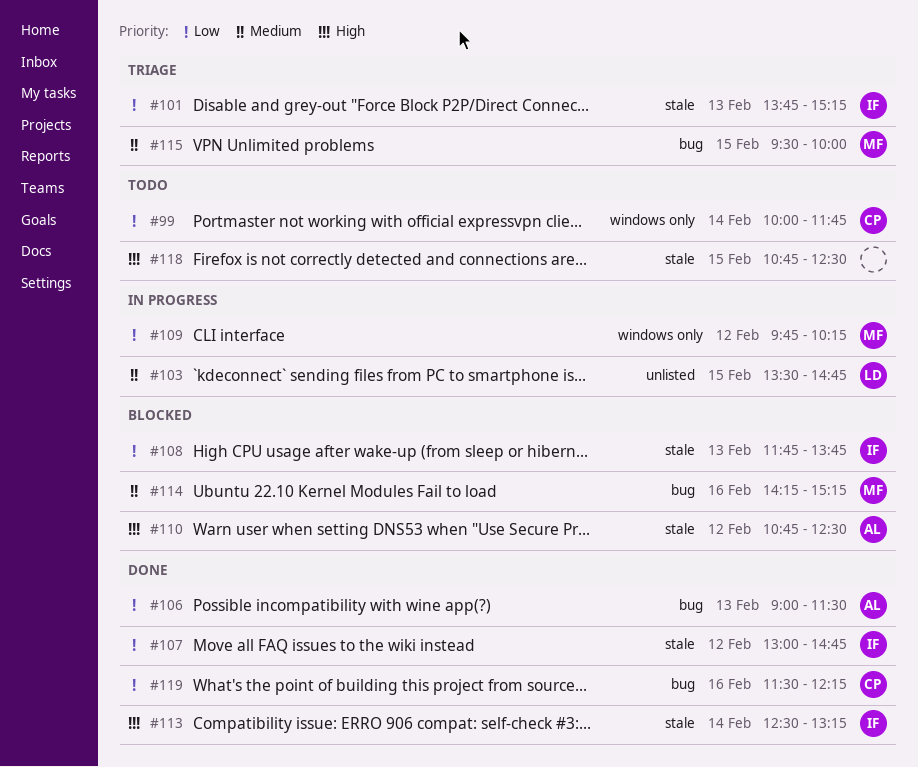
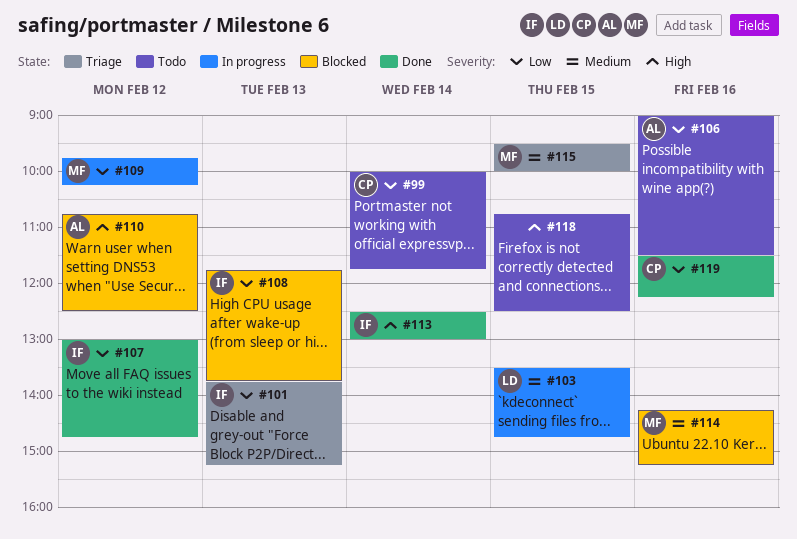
#106, status: Done -> Todo
#106, day: Feb 13 -> Feb 16
#113, ends: 13:15 -> 13:00

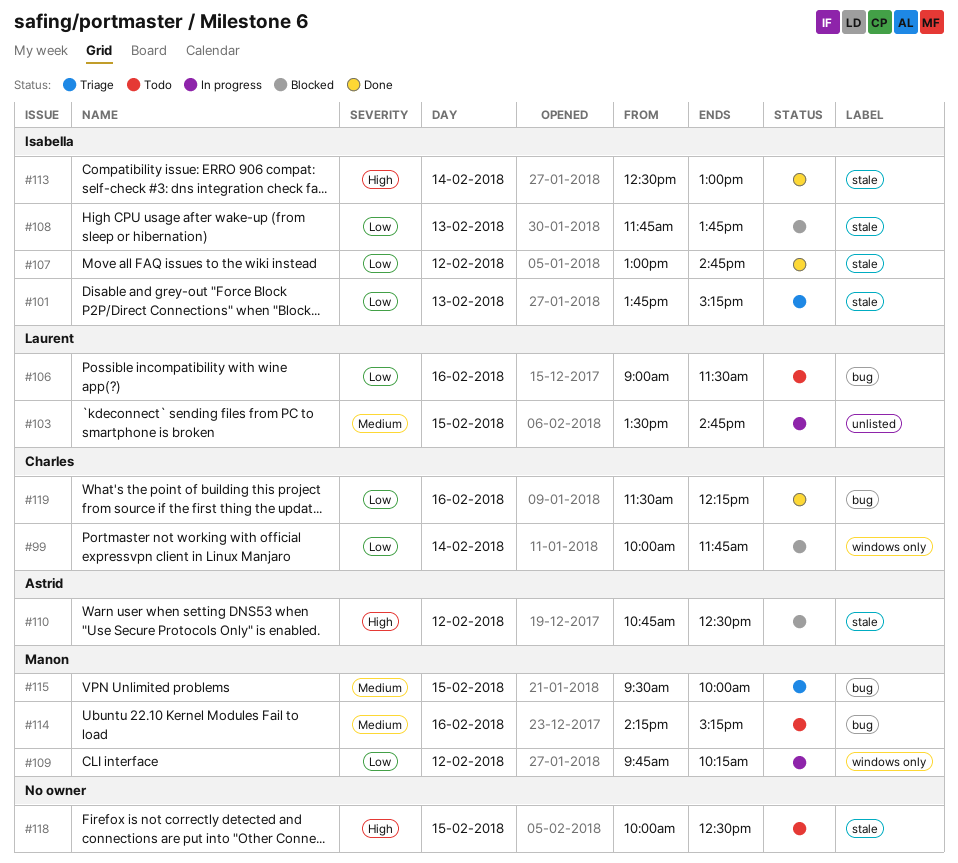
#99, status: Todo -> Blocked
#106, owner: Astrid -> Laurent
#114, status: Blocked -> Todo
#118, begins: 10:45 -> 10:00

